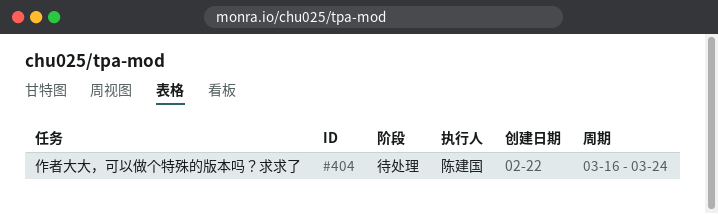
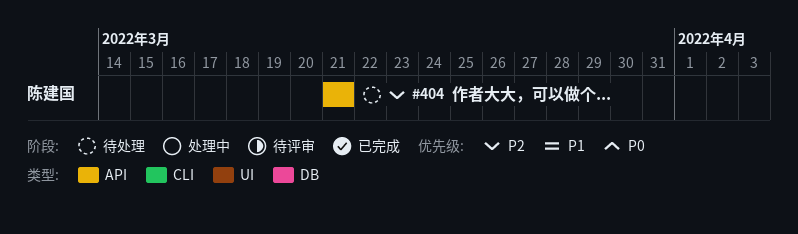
#404, start: Mar 16 -> Mar 21
#404, due: Mar 24 -> Mar 21

